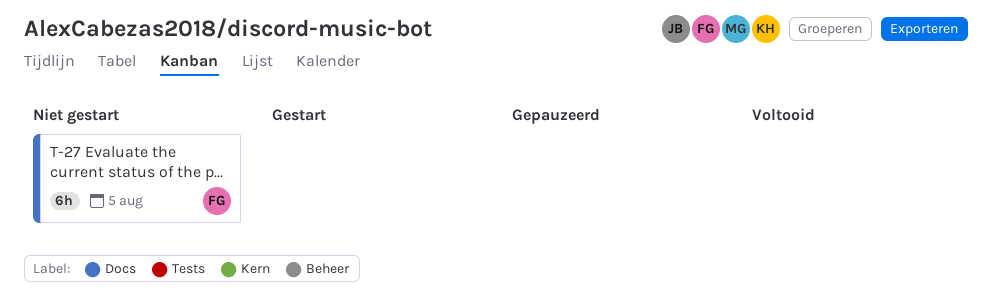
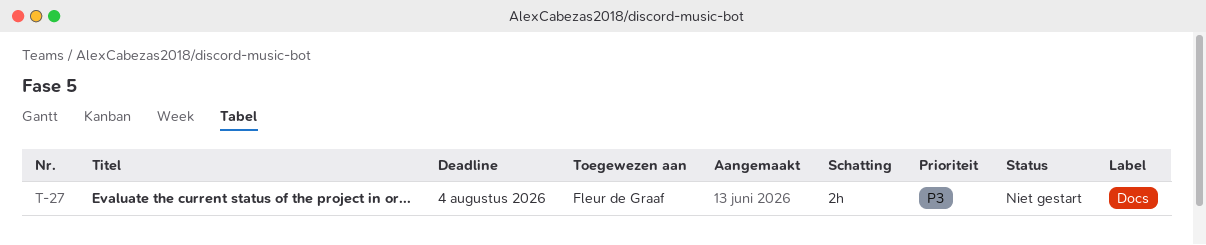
T-27, estimate: 6h -> 2h
T-27, due: Aug 5 -> Aug 4

